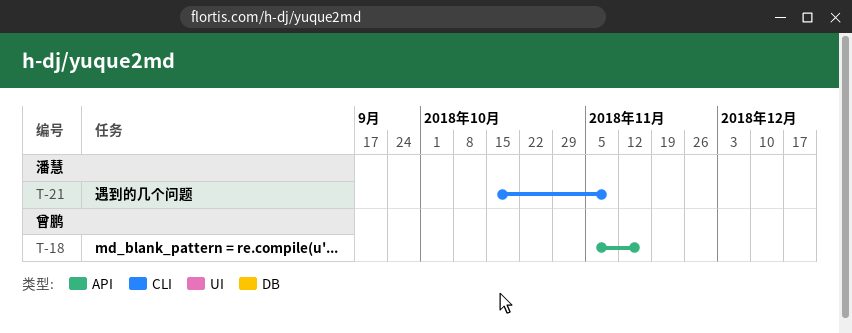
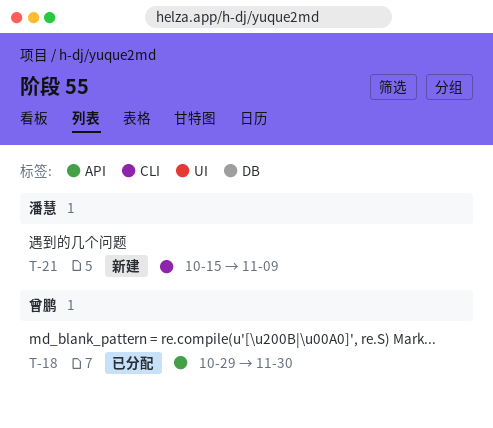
T-18, start: Nov 5 -> Oct 29
T-18, due: Nov 16 -> Nov 30

